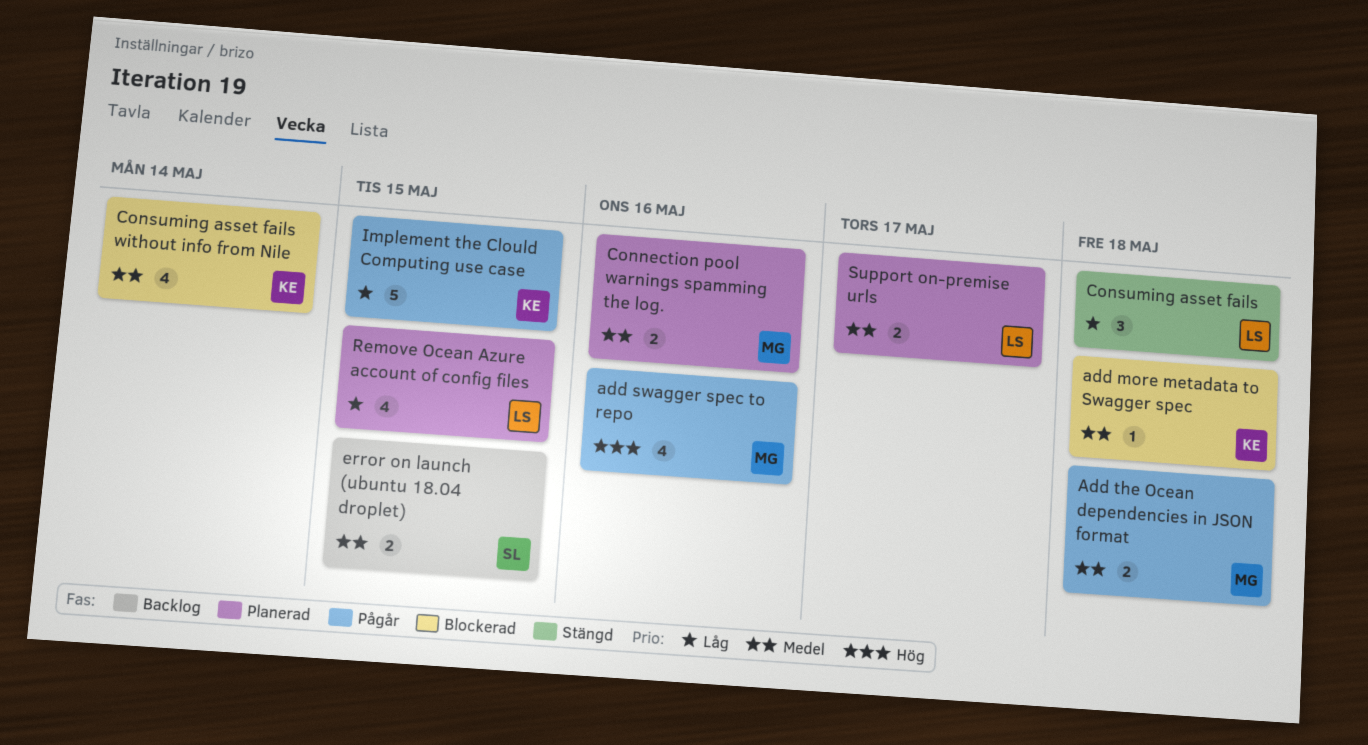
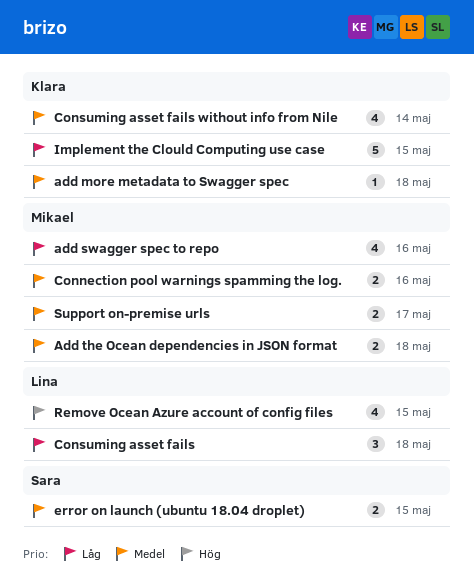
add swagger spec to repo, priority: Hög -> Låg
Remove Ocean Azure account of config files, priority: Låg -> Hög
Support on-premise urls, owner: Lina -> Mikael

